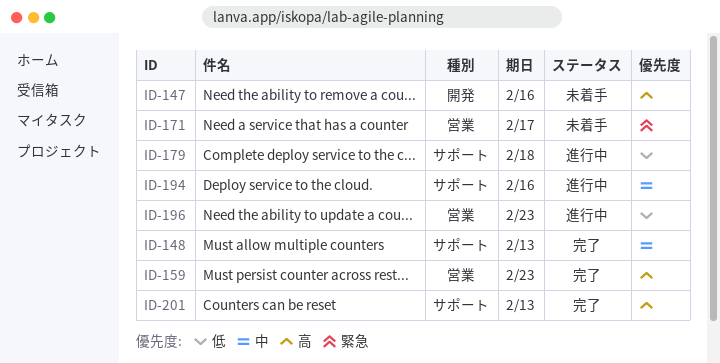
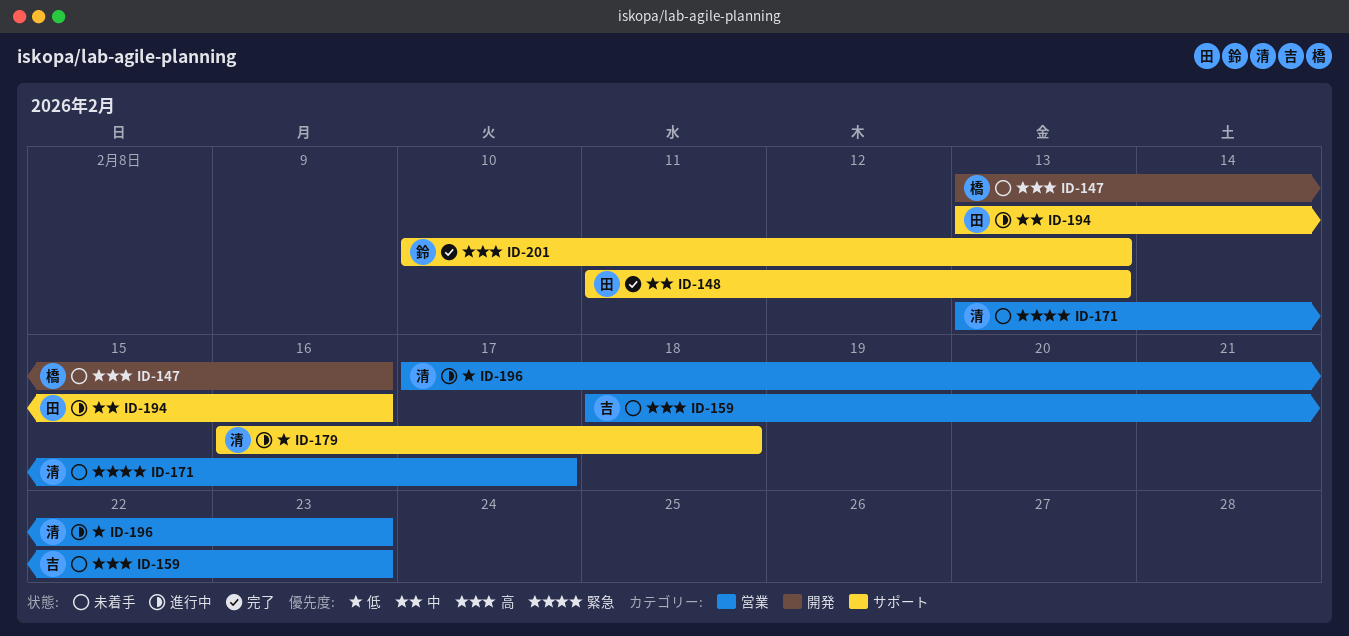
ID-159, status: 完了 -> 未着手

